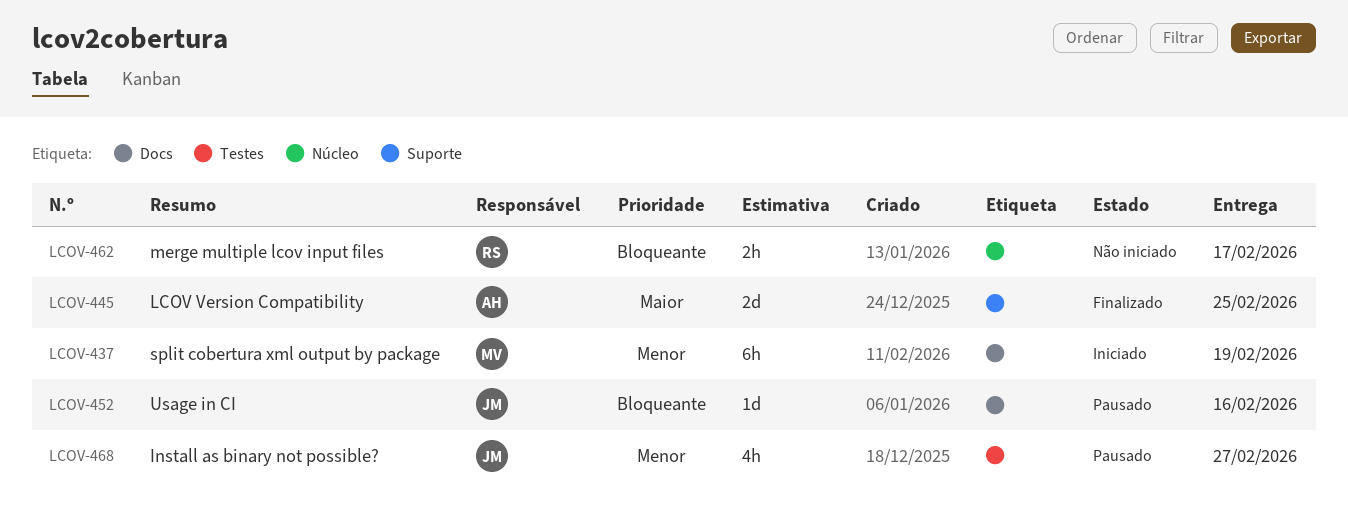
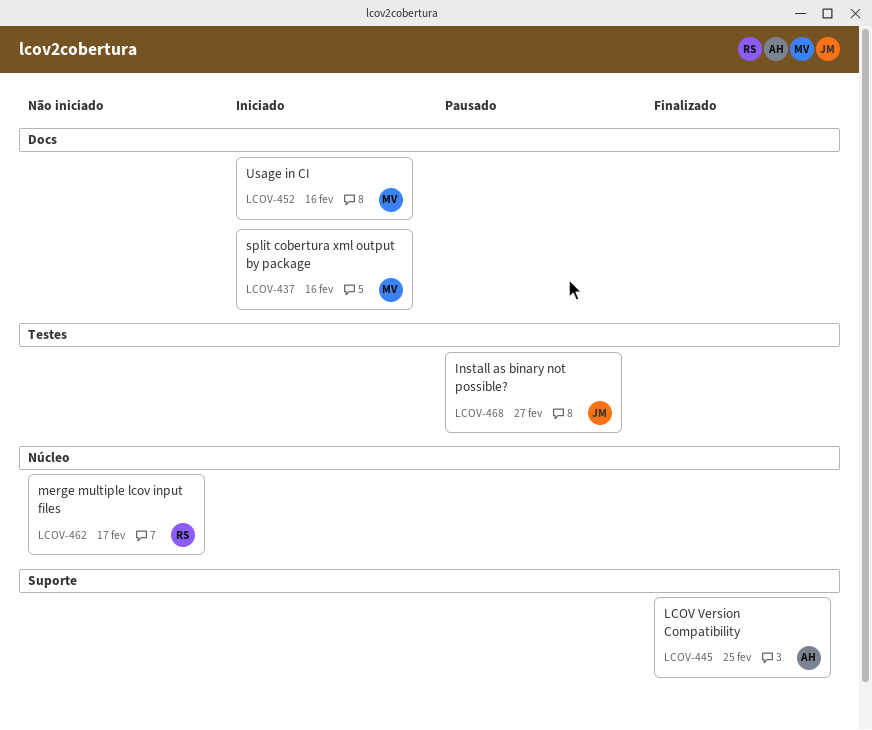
LCOV-437, due: Feb 19 -> Feb 16
LCOV-452, status: Pausado -> Iniciado
LCOV-452, owner: JM -> MV

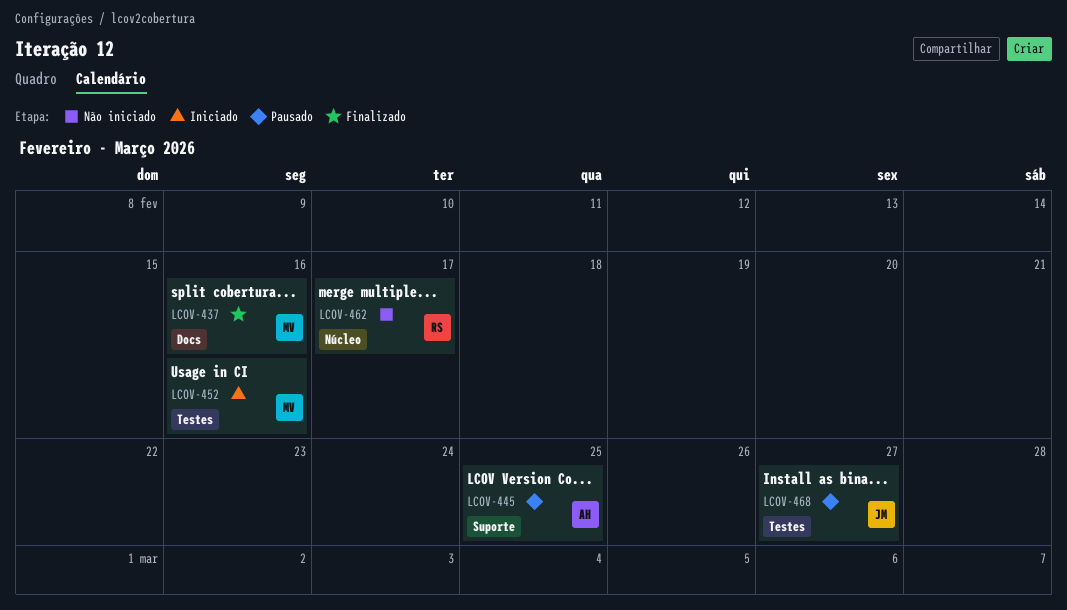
LCOV-437, status: Iniciado -> Finalizado
LCOV-445, status: Finalizado -> Pausado
LCOV-452, label: Docs -> Testes

